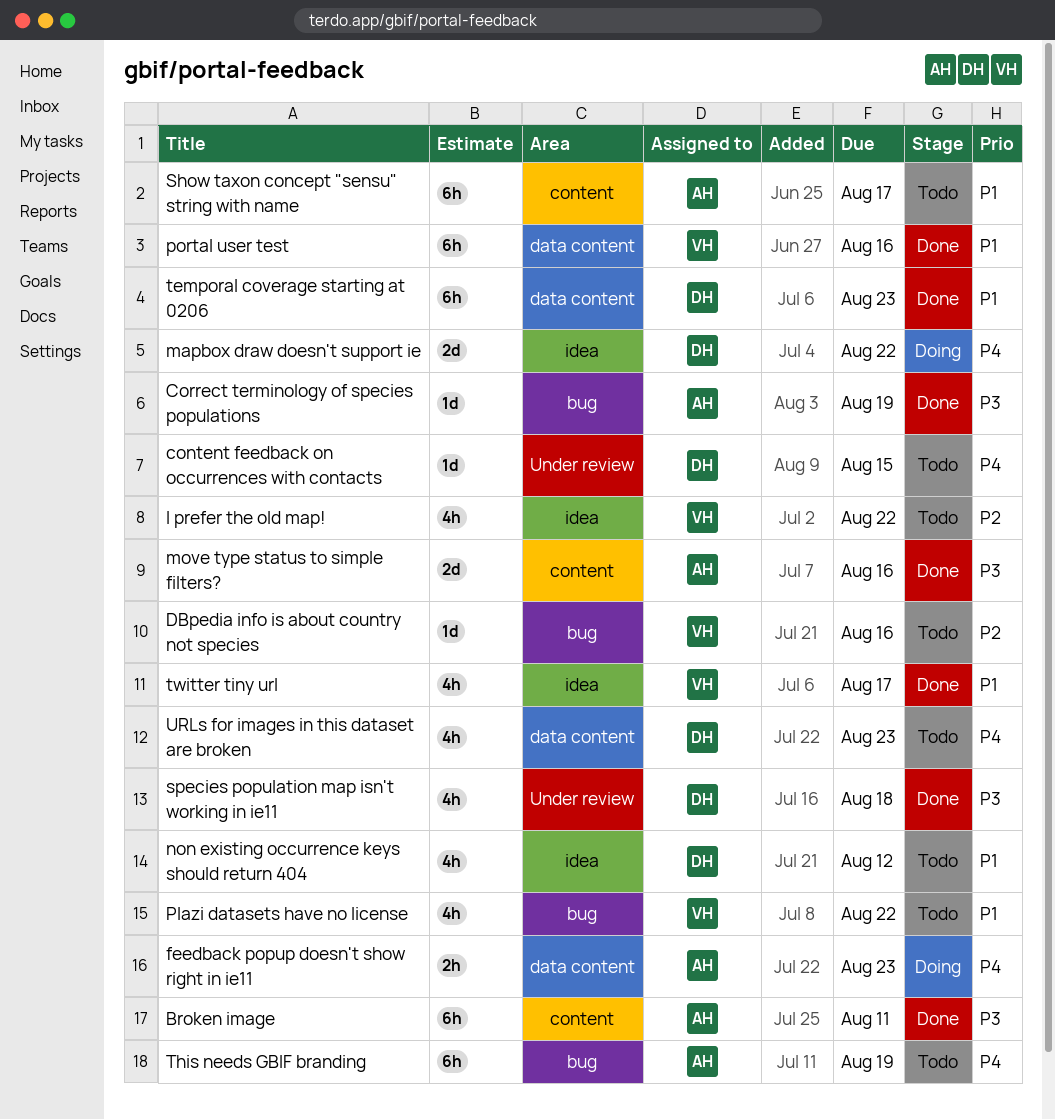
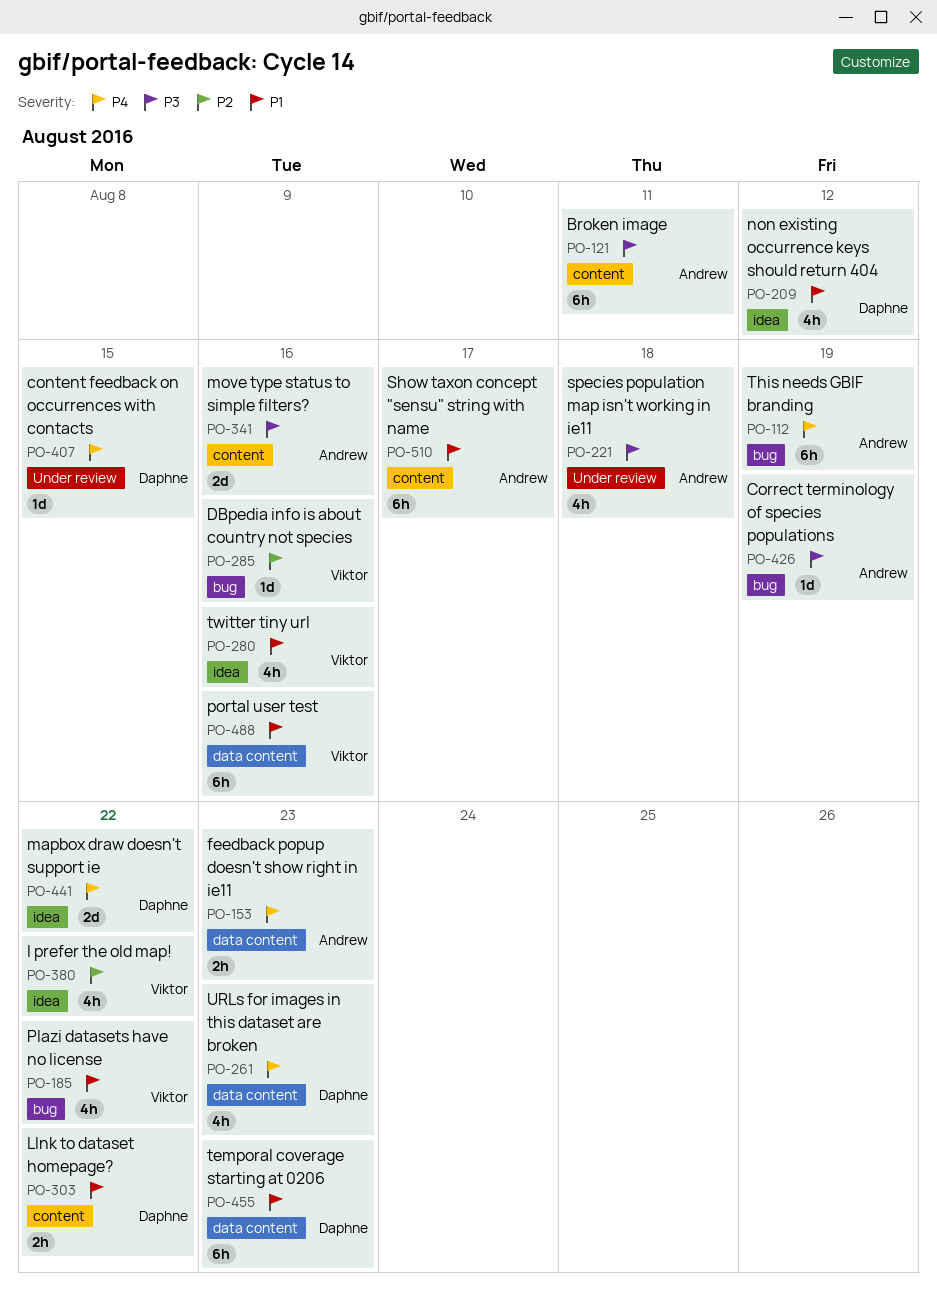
LInk to dataset homepage?: none -> present
species population map isn't working in ie11, owner: Daphne -> Andrew
twitter tiny url, due: Aug 17 -> Aug 16

